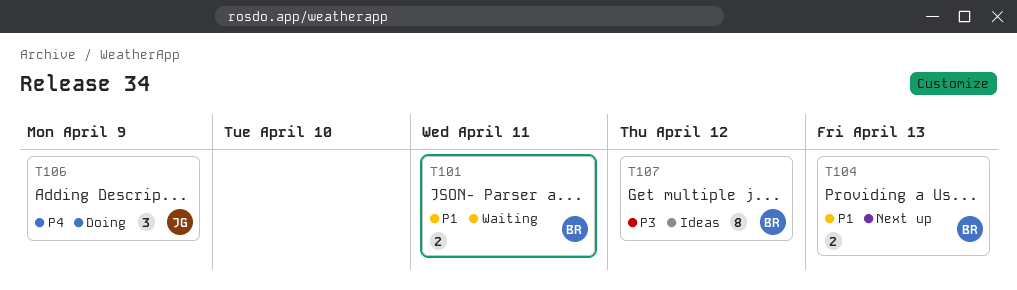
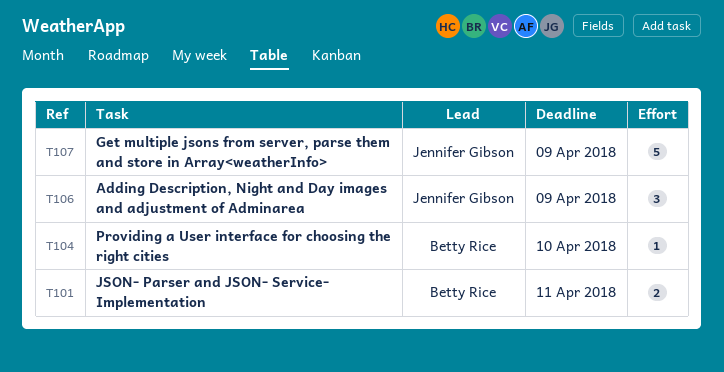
T104, estimate: 2 -> 1
T104, due: Apr 13 -> Apr 10
T107, owner: Betty Rice -> Jennifer Gibson
T107, estimate: 8 -> 5
T107, due: Apr 12 -> Apr 9

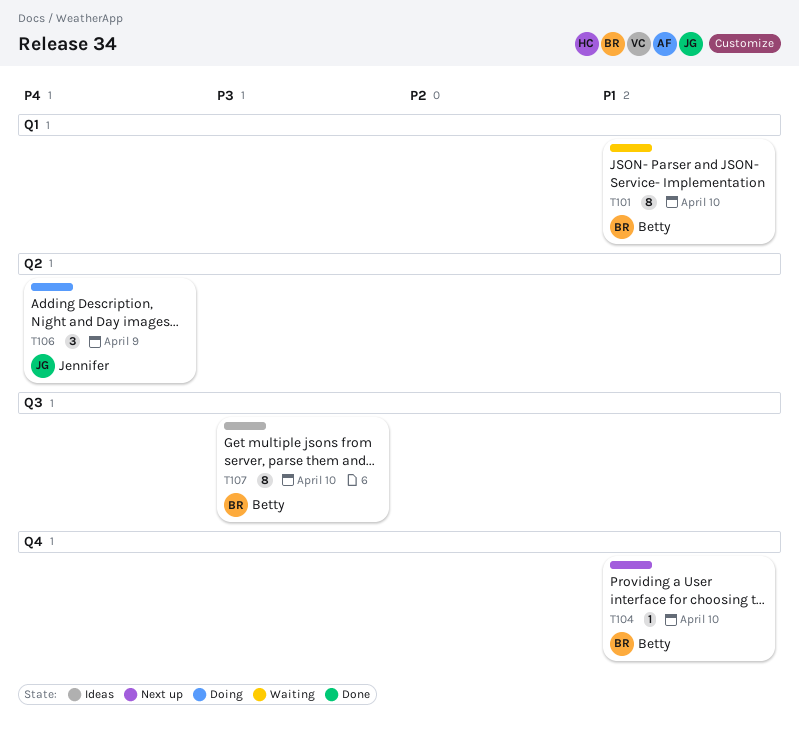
T101, estimate: 2 -> 8
T101, due: Apr 11 -> Apr 10
T107, owner: Jennifer Gibson -> Betty Rice
T107, estimate: 5 -> 8
T107, due: Apr 9 -> Apr 10

